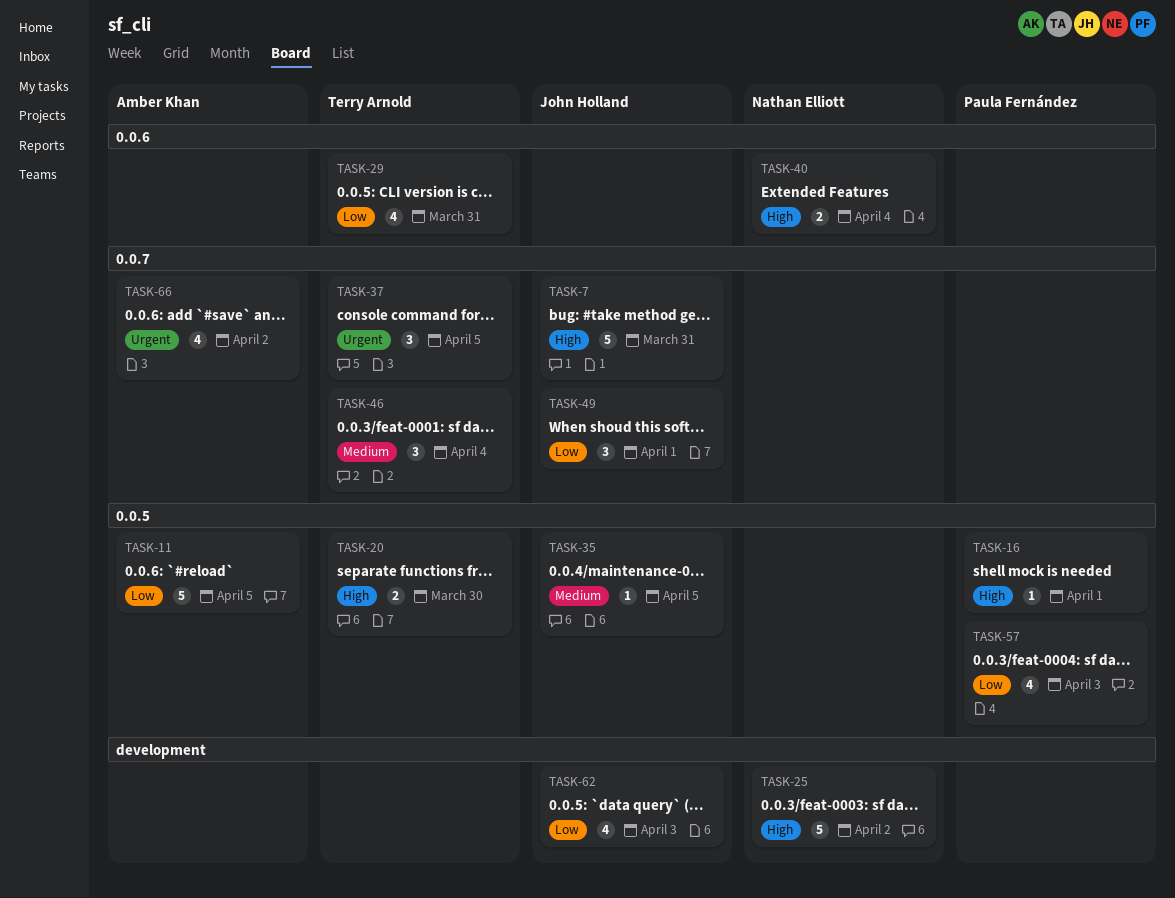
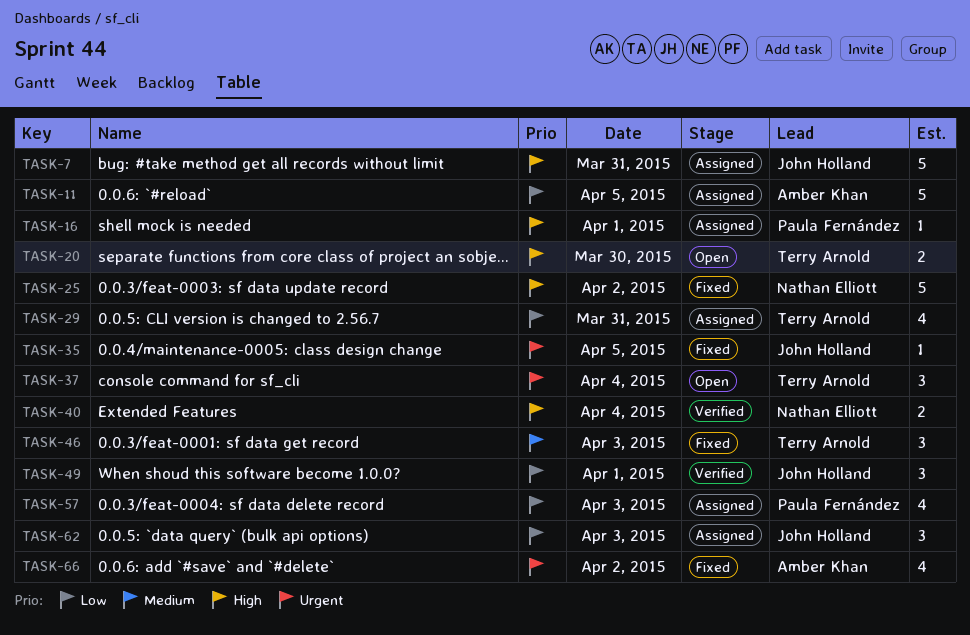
TASK-35, priority: Medium -> Urgent
TASK-37, day: Apr 5 -> Apr 4
TASK-46, day: Apr 4 -> Apr 3
TASK-62, estimate: 4 -> 3

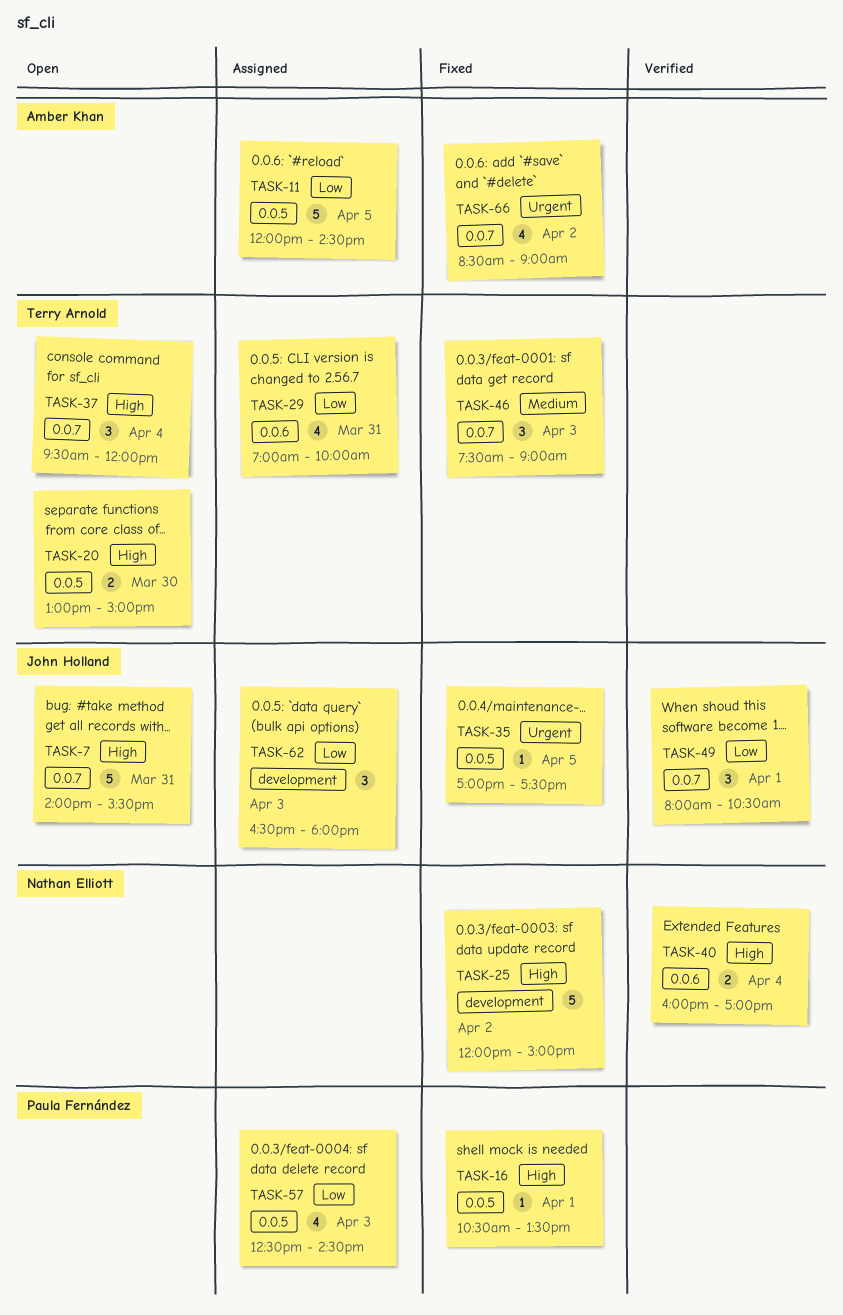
TASK-7, status: Assigned -> Open
TASK-16, status: Assigned -> Fixed
TASK-37, priority: Urgent -> High

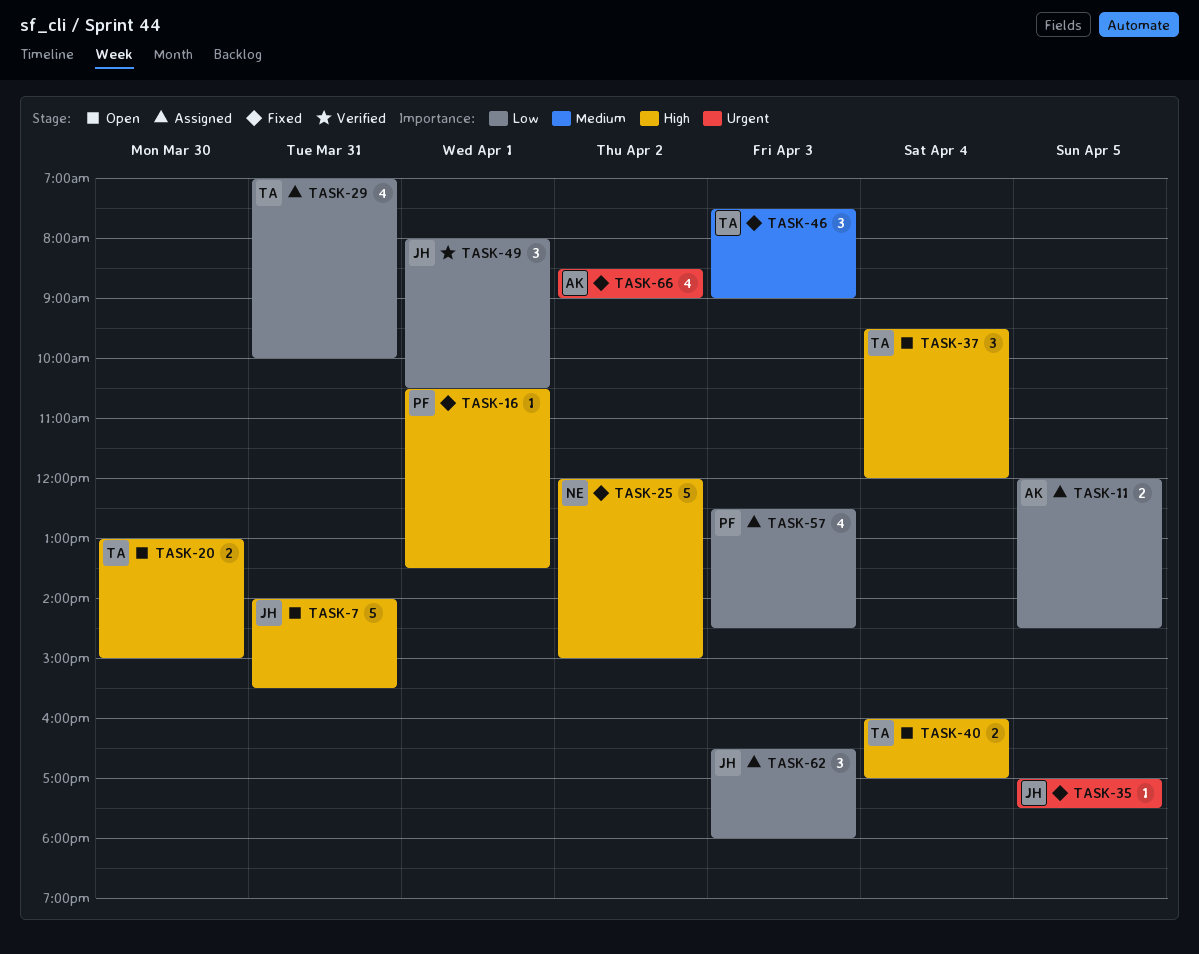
TASK-11, estimate: 5 -> 2
TASK-40, status: Verified -> Open
TASK-40, owner: Nathan Elliott -> Terry Arnold

